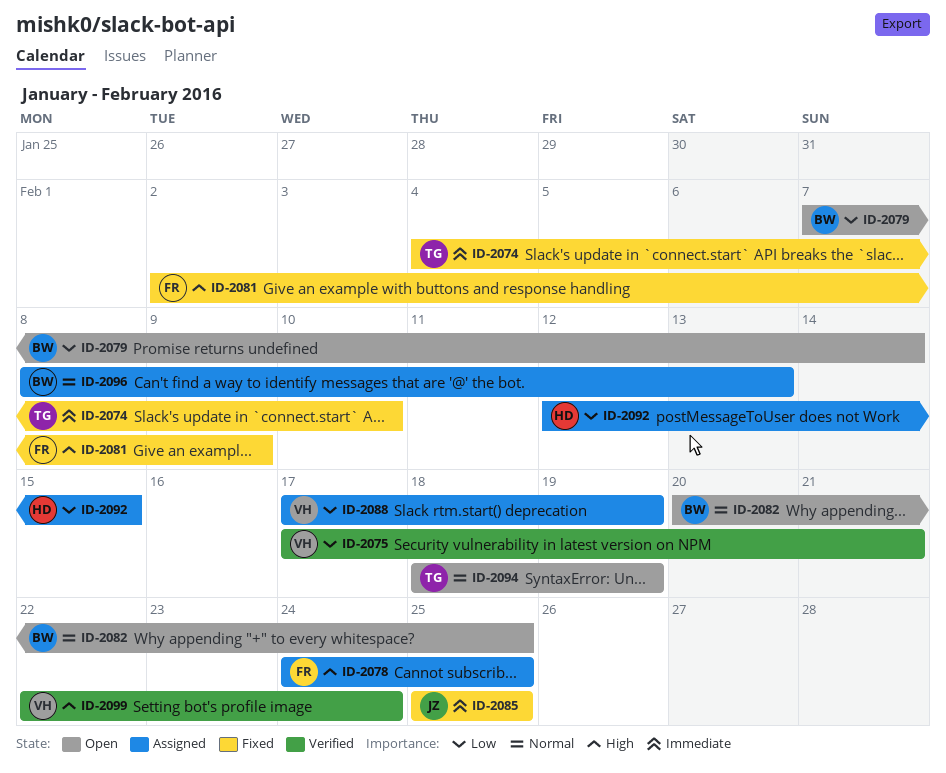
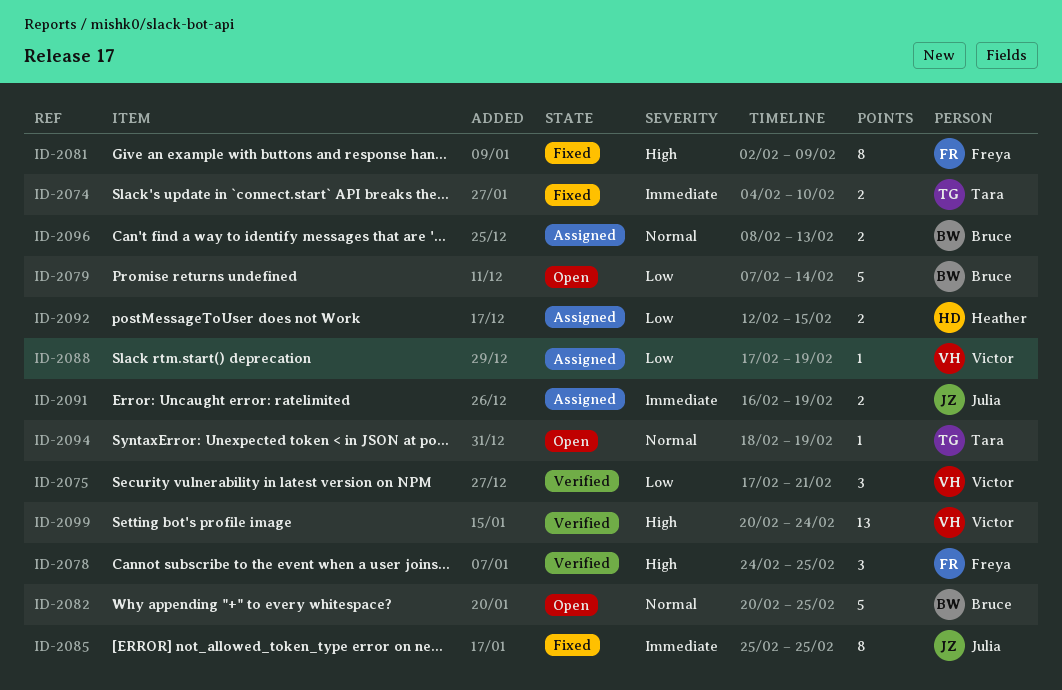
ID-2078, status: Assigned -> Verified
ID-2091: none -> present
ID-2099, start: Feb 22 -> Feb 20

